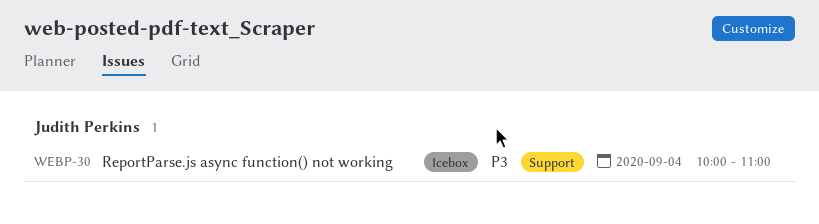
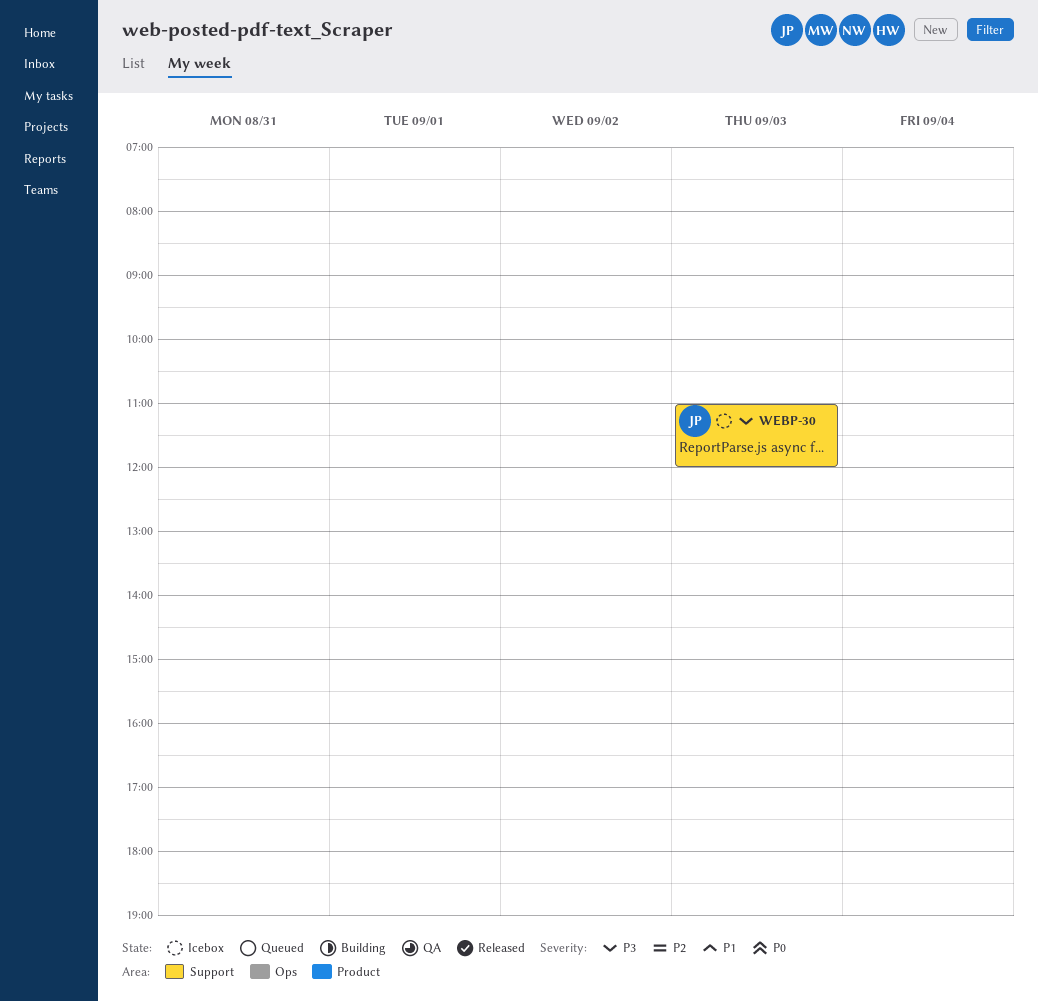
WEBP-30, day: Sep 4 -> Sep 3
WEBP-30, begins: 10:00 -> 11:00
WEBP-30, ends: 11:00 -> 12:00

